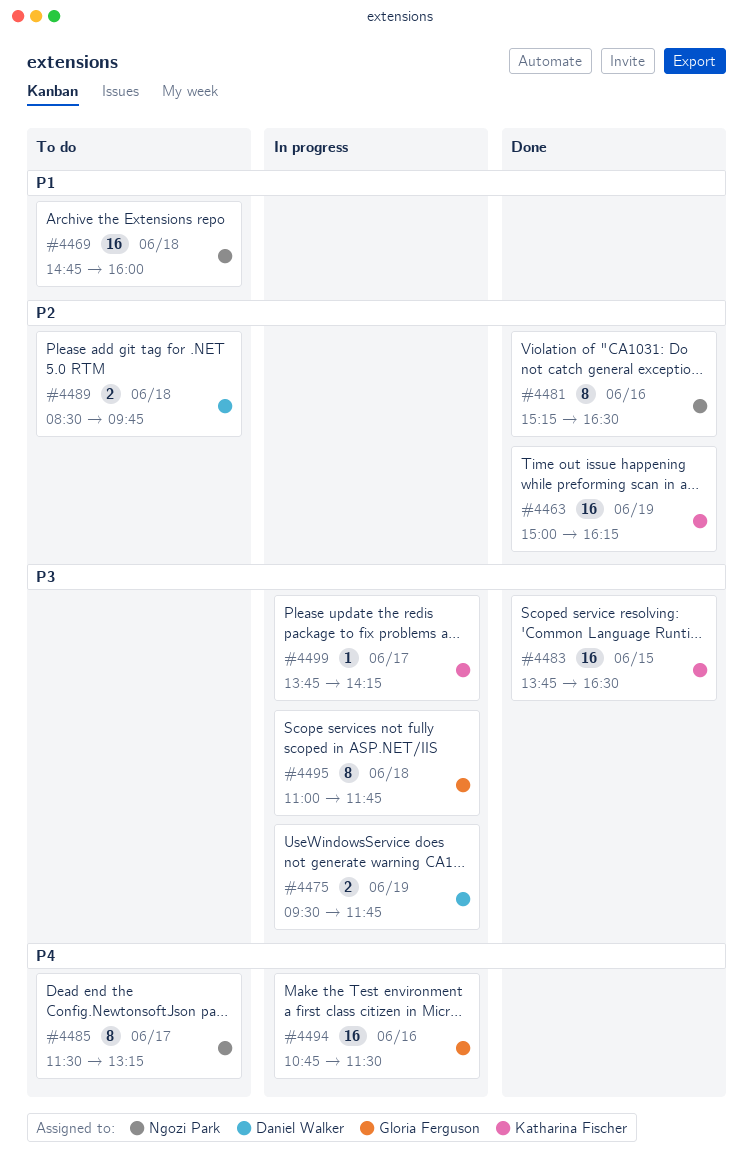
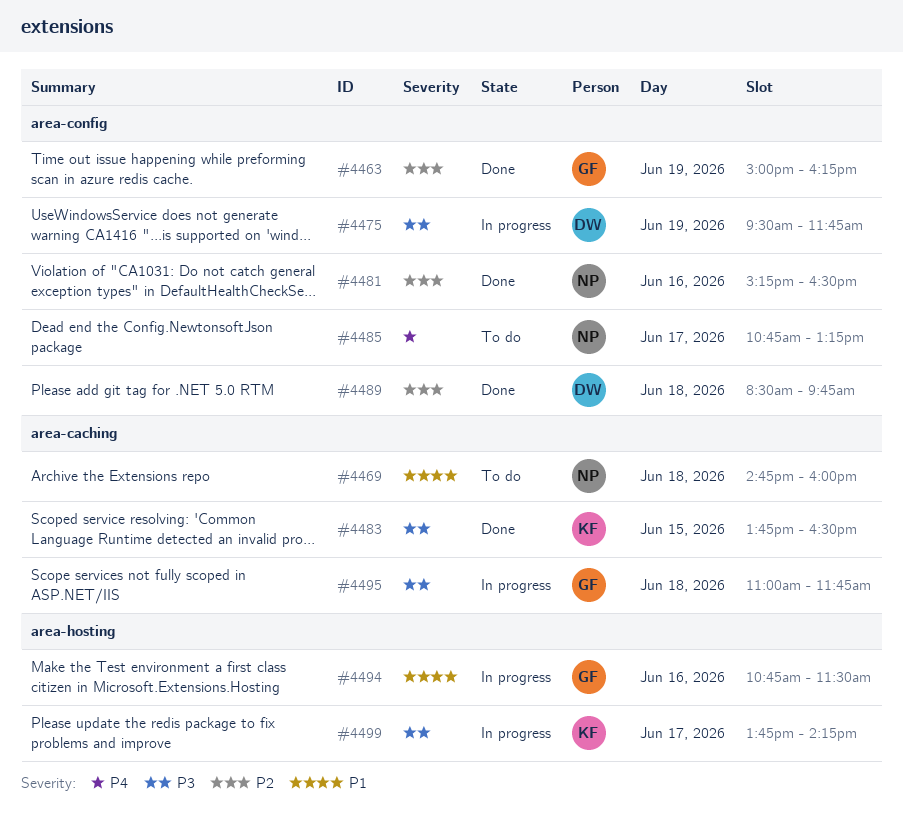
#4463, owner: Katharina Fischer -> Gloria Ferguson
#4485, begins: 11:30 -> 10:45
#4489, status: To do -> Done
#4494, priority: P4 -> P1

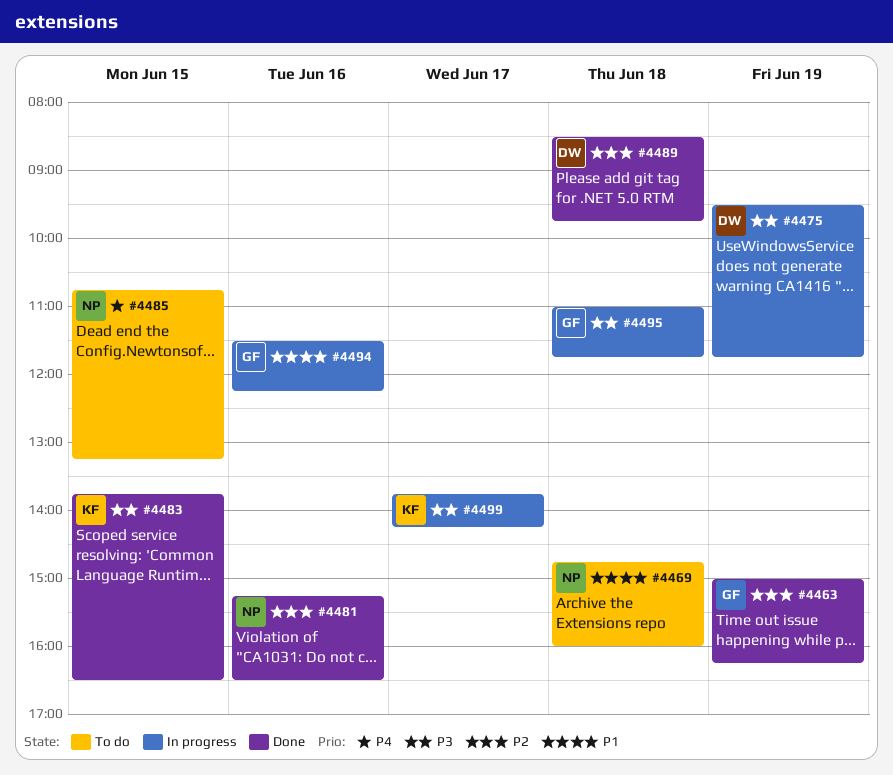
#4485, day: Jun 17 -> Jun 15
#4494, begins: 10:45 -> 11:30
#4494, ends: 11:30 -> 12:15

